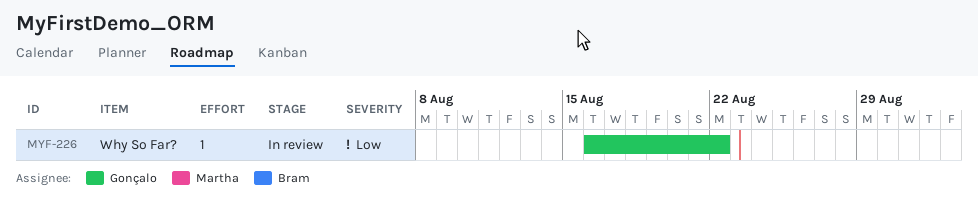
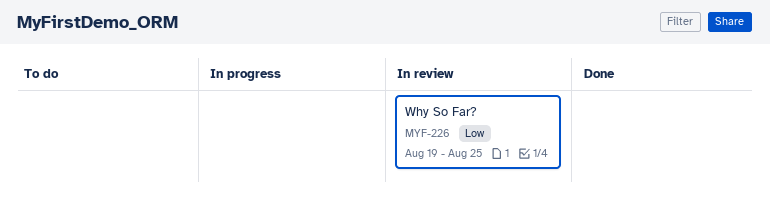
MYF-226, start: Aug 16 -> Aug 19
MYF-226, due: Aug 22 -> Aug 25

